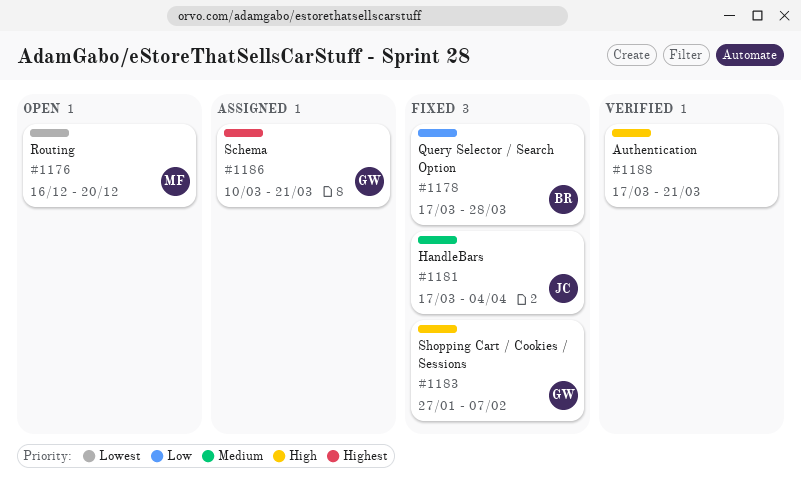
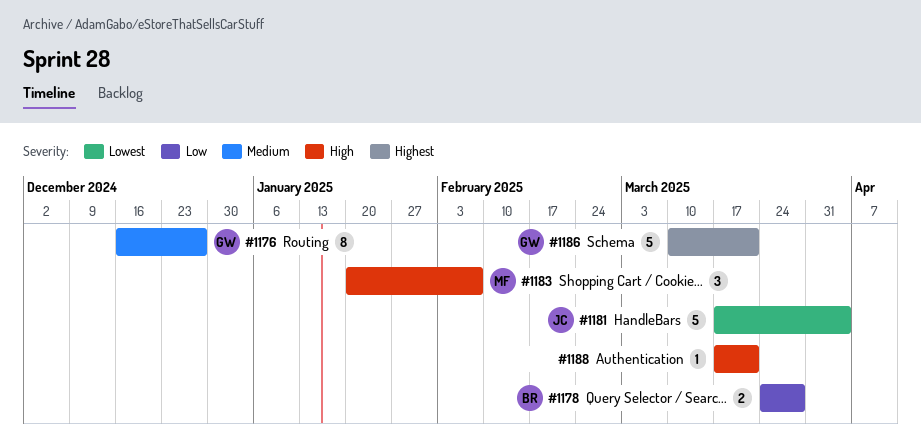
#1176, owner: MF -> GW
#1176, priority: Lowest -> Medium
#1176, due: Dec 20 -> Dec 27
#1178, start: Mar 17 -> Mar 24
#1181, priority: Medium -> Lowest
#1183, owner: GW -> MF
#1183, start: Jan 27 -> Jan 20

